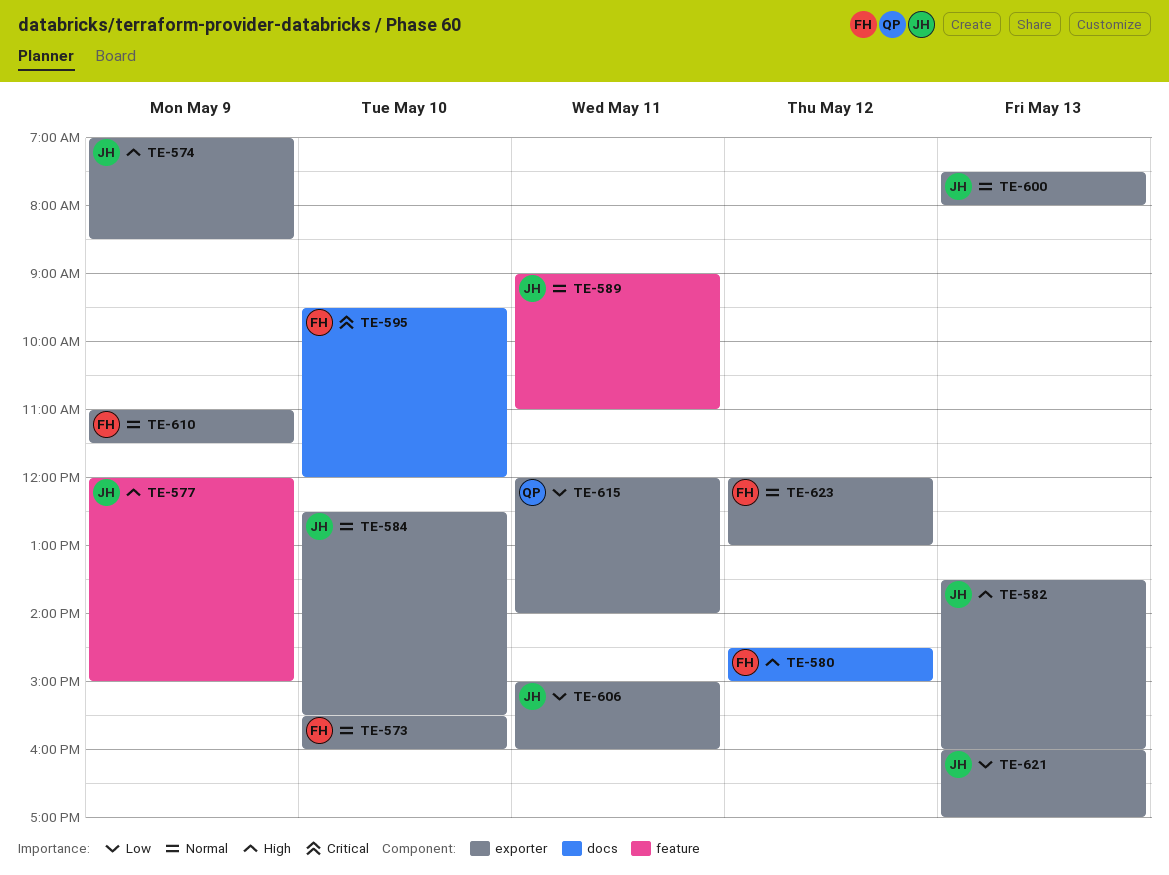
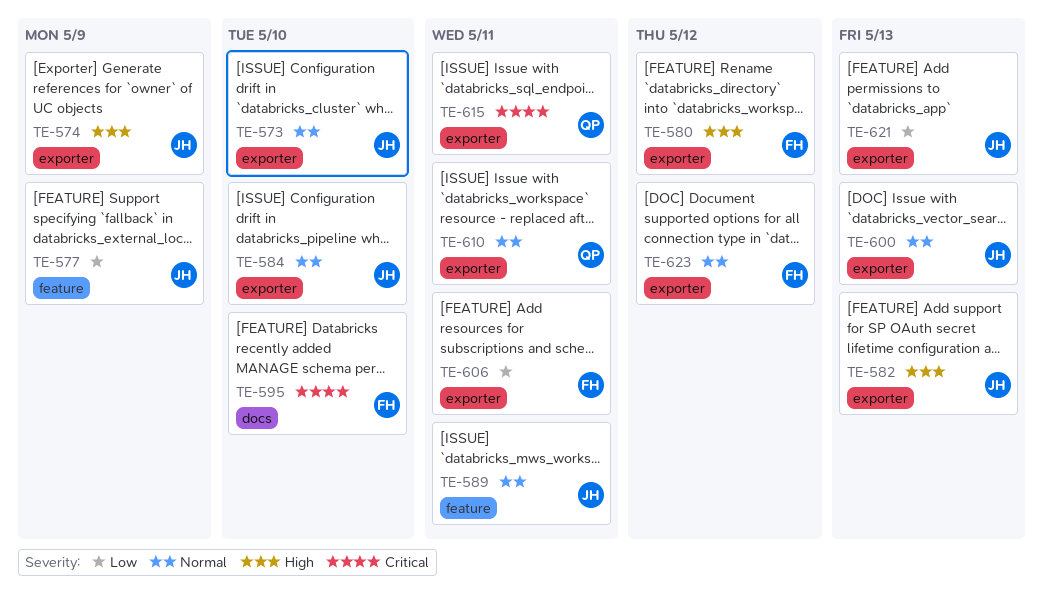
TE-573, owner: FH -> JH
TE-577, priority: High -> Low
TE-580, label: docs -> exporter
TE-606, owner: JH -> FH
TE-610, owner: FH -> QP
TE-610, day: May 9 -> May 11
TE-615, priority: Low -> Critical

